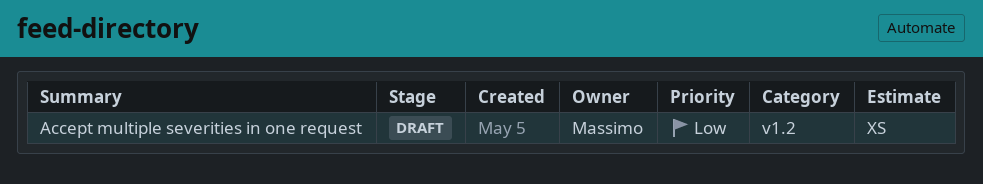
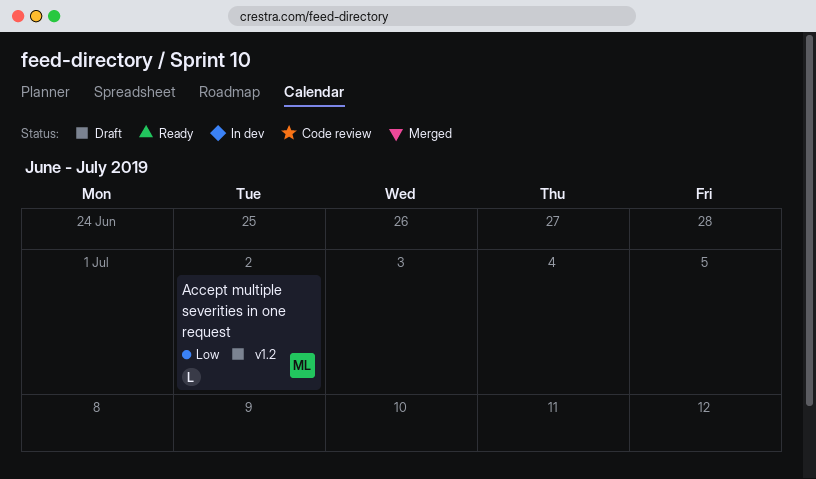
Accept multiple severities in one request, estimate: XS -> L

